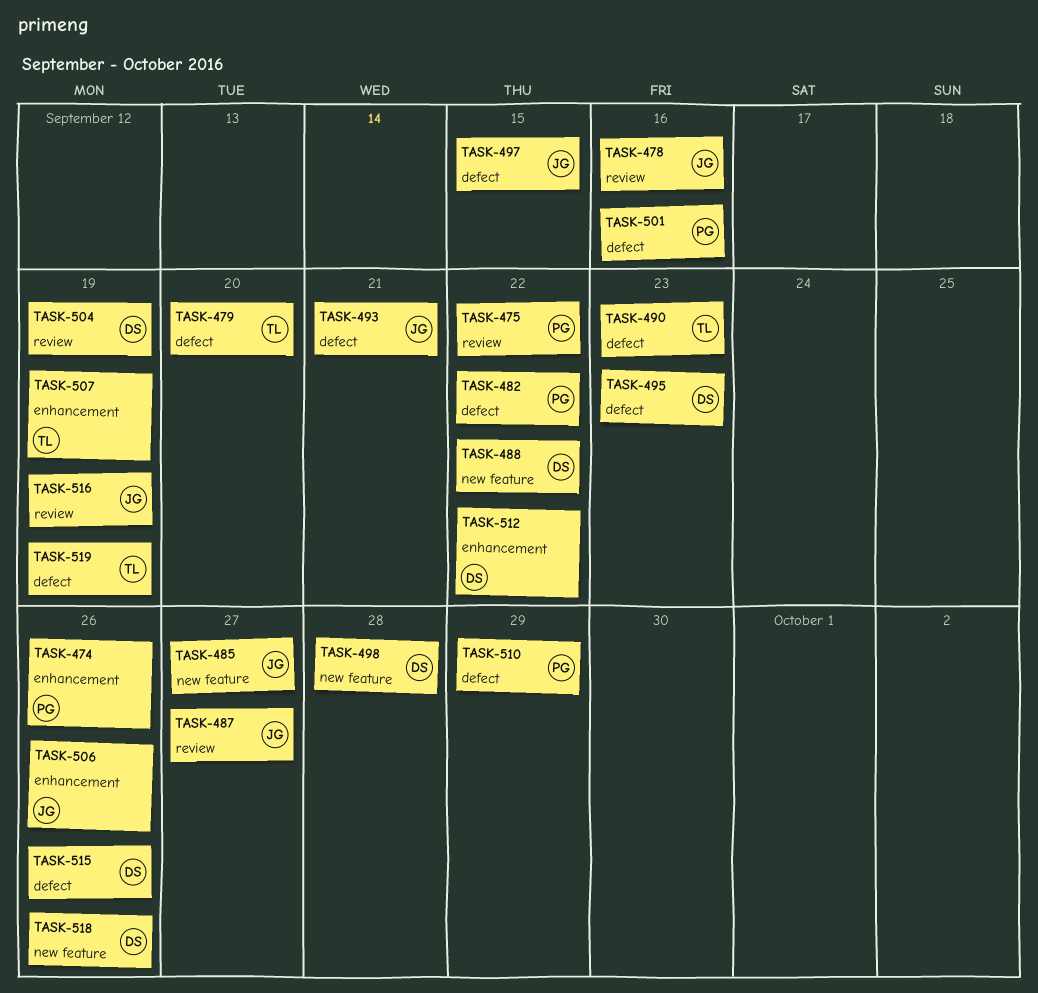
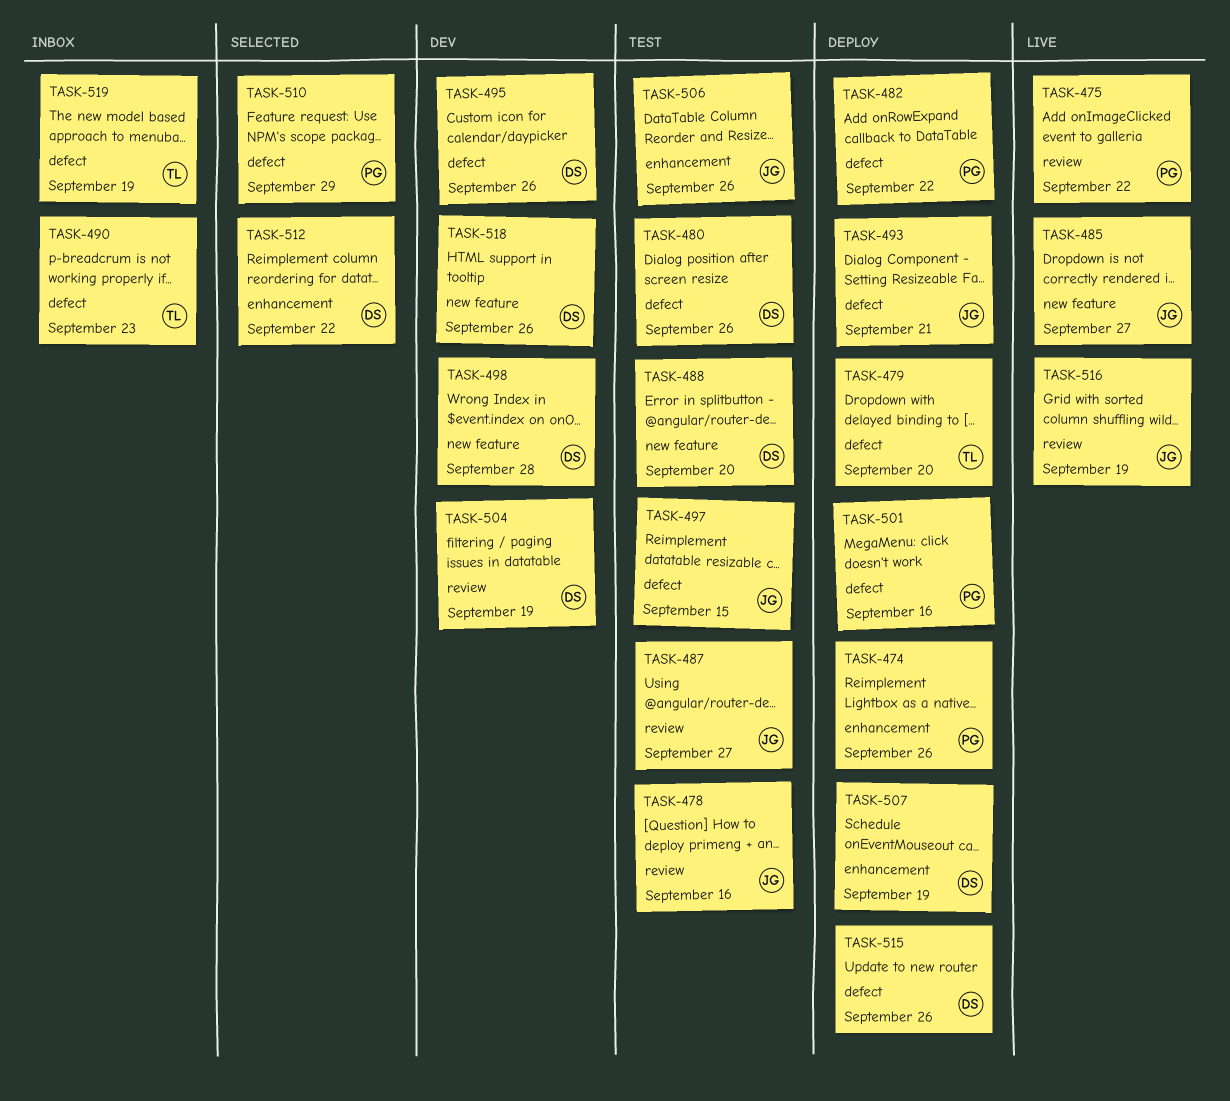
TASK-480: none -> present
TASK-488, due: Sep 22 -> Sep 20
TASK-495, due: Sep 23 -> Sep 26
TASK-507, owner: TL -> DS

